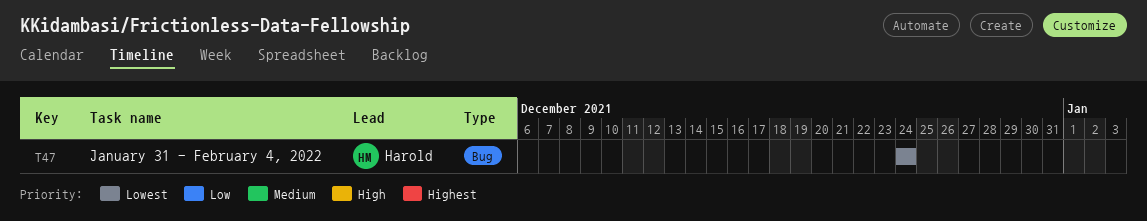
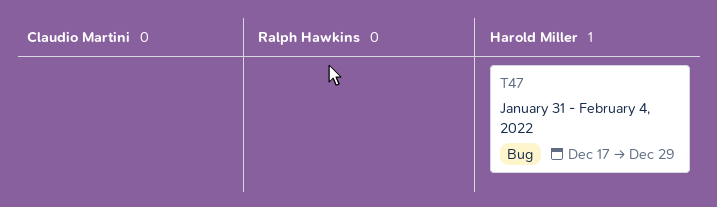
T47, start: Dec 24 -> Dec 17
T47, due: Dec 24 -> Dec 29

